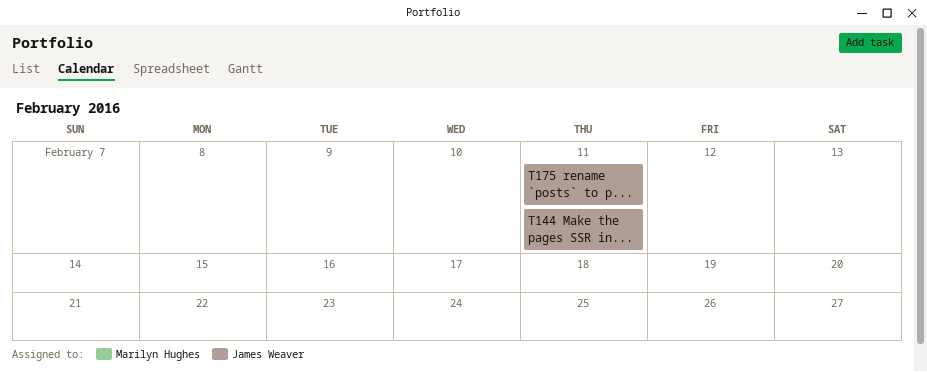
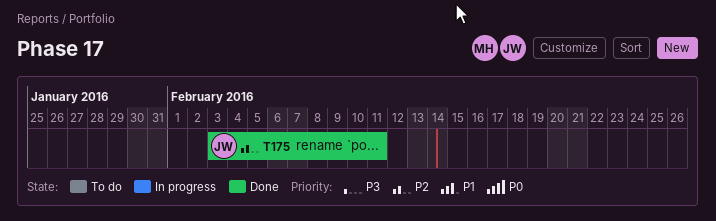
T144: present -> none

